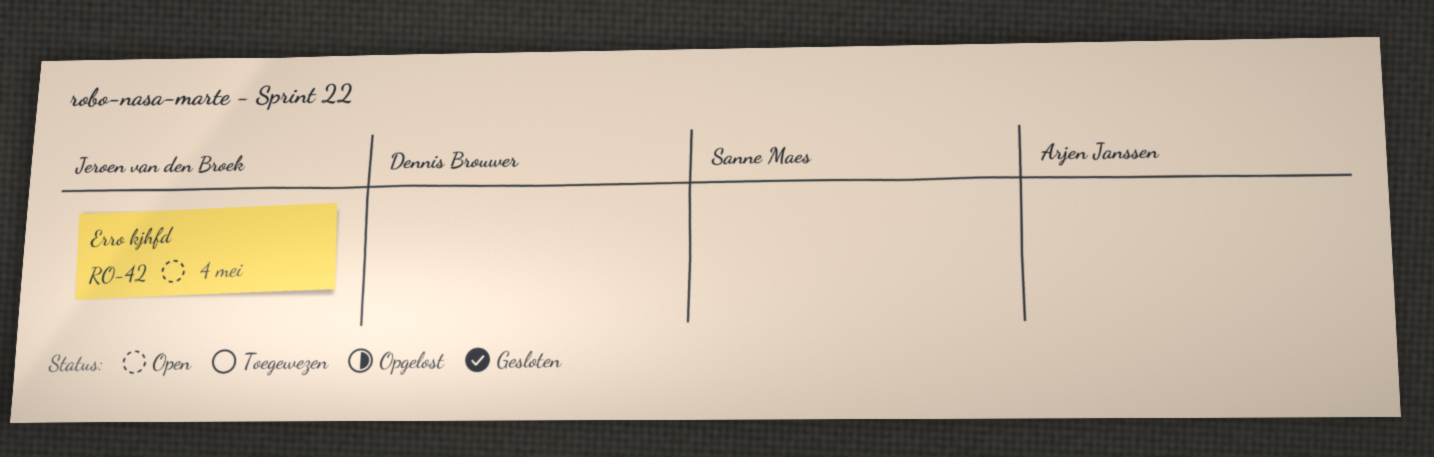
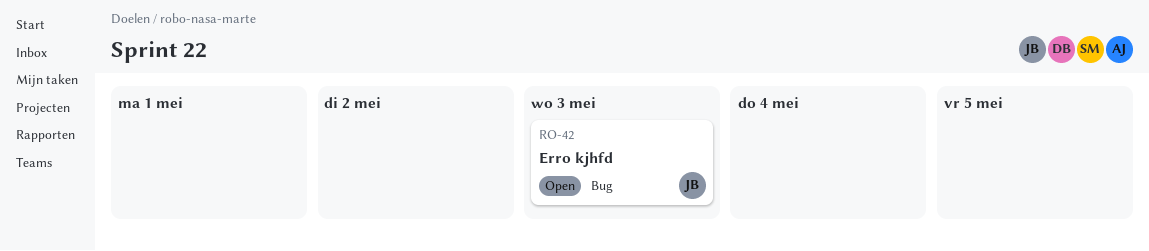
RO-42, due: May 4 -> May 3

